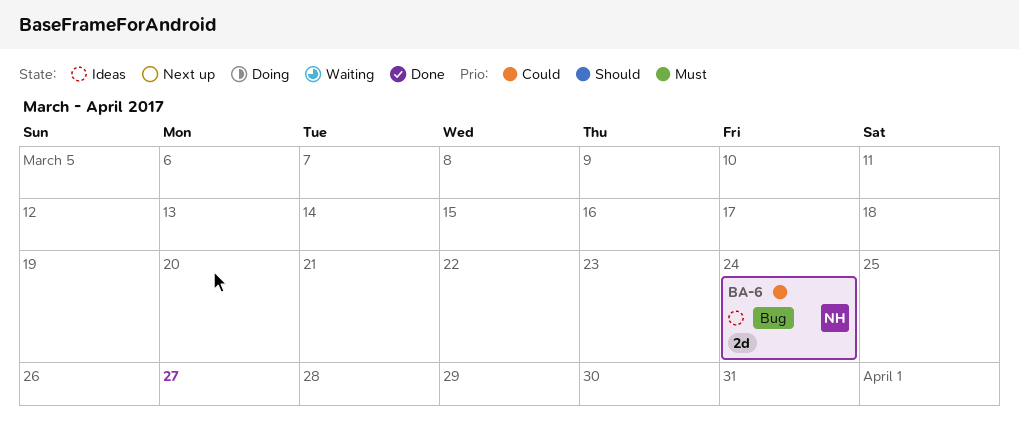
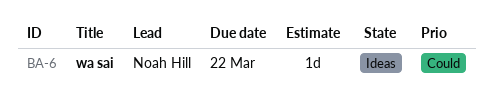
BA-6, estimate: 2d -> 1d
BA-6, due: Mar 24 -> Mar 22

